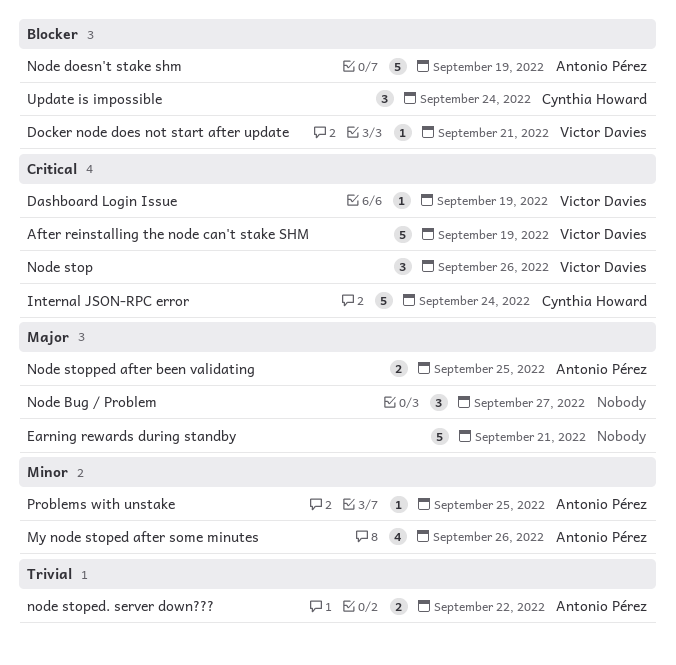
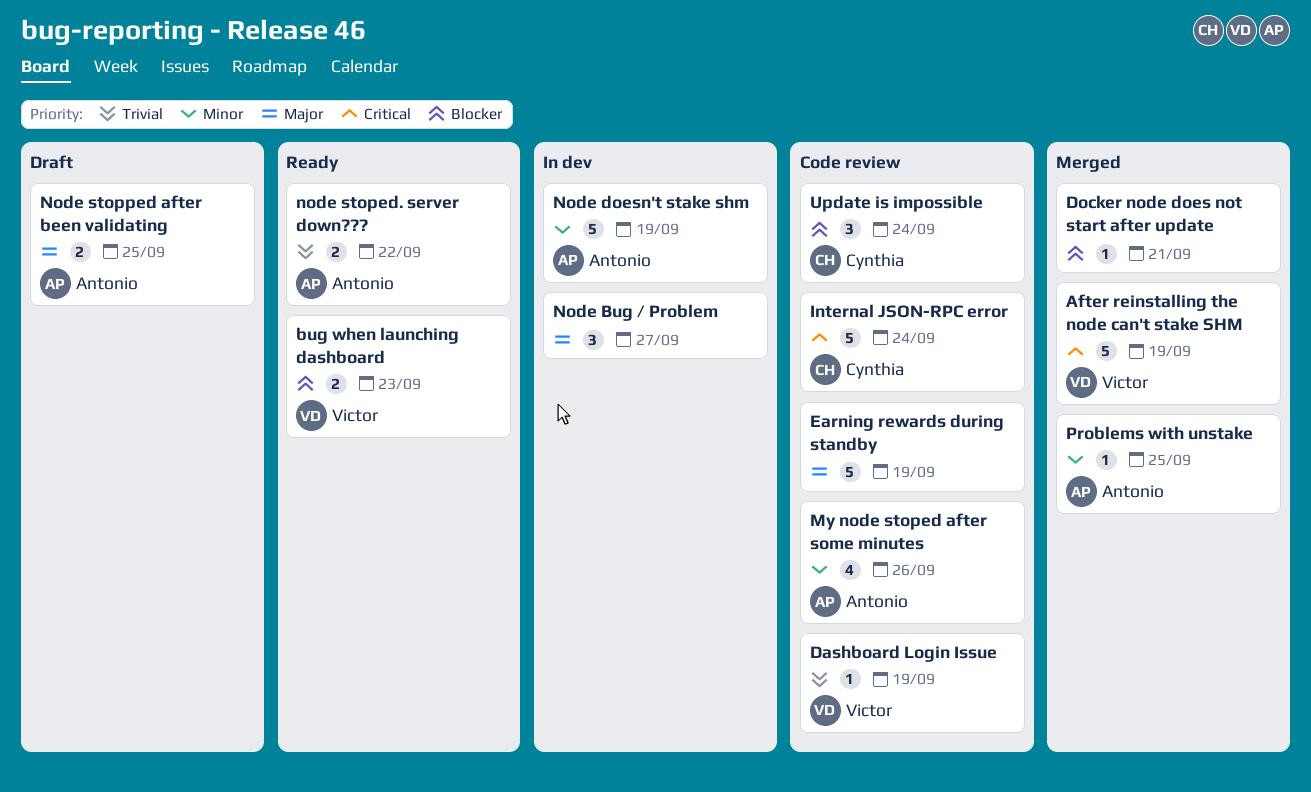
bug when launching dashboard: none -> present
Dashboard Login Issue, priority: Critical -> Trivial
Docker node does not start after update, owner: Victor Davies -> none
Earning rewards during standby, due: Sep 21 -> Sep 19
Node doesn't stake shm, priority: Blocker -> Minor
Node stop: present -> none

